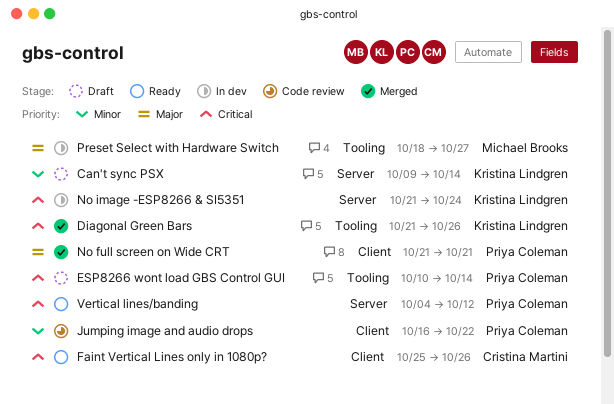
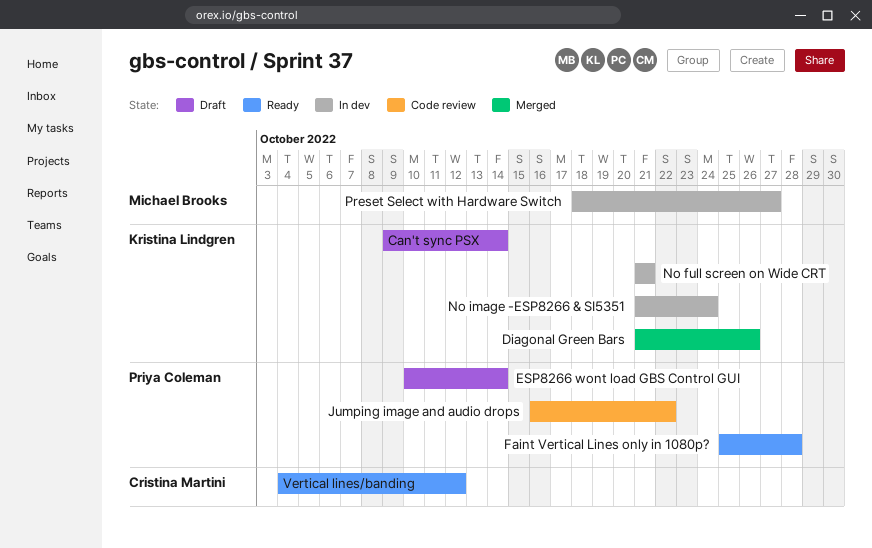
Faint Vertical Lines only in 1080p?, owner: Cristina Martini -> Priya Coleman
Faint Vertical Lines only in 1080p?, due: Oct 26 -> Oct 28
No full screen on Wide CRT, status: Merged -> In dev
No full screen on Wide CRT, owner: Priya Coleman -> Kristina Lindgren
Vertical lines/banding, owner: Priya Coleman -> Cristina Martini

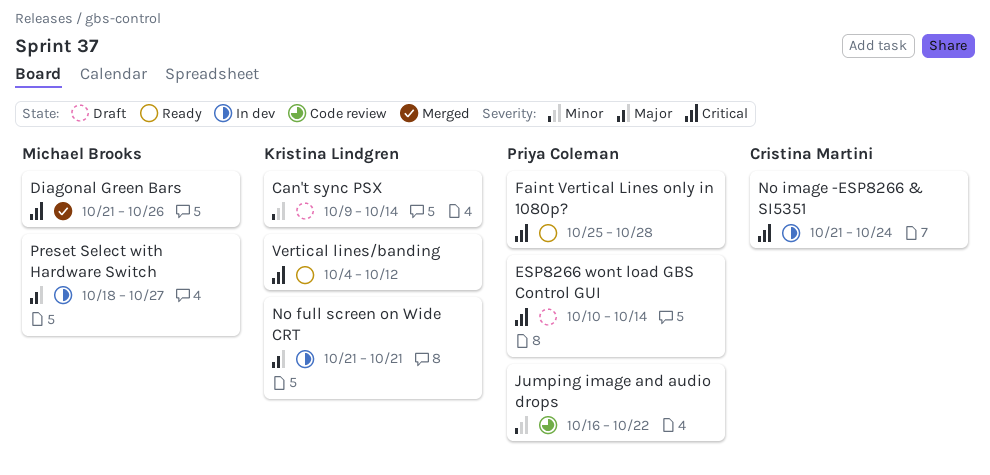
Diagonal Green Bars, owner: Kristina Lindgren -> Michael Brooks
No image -ESP8266 & SI5351, owner: Kristina Lindgren -> Cristina Martini
Vertical lines/banding, owner: Cristina Martini -> Kristina Lindgren

